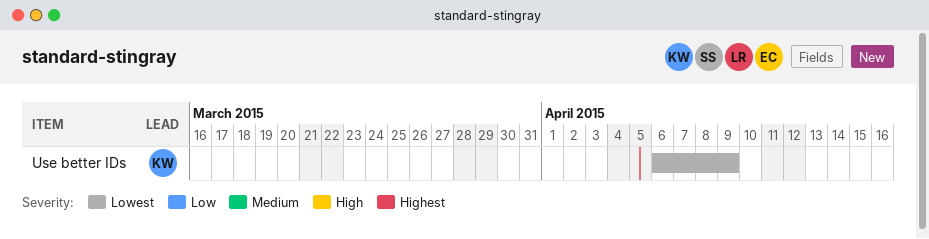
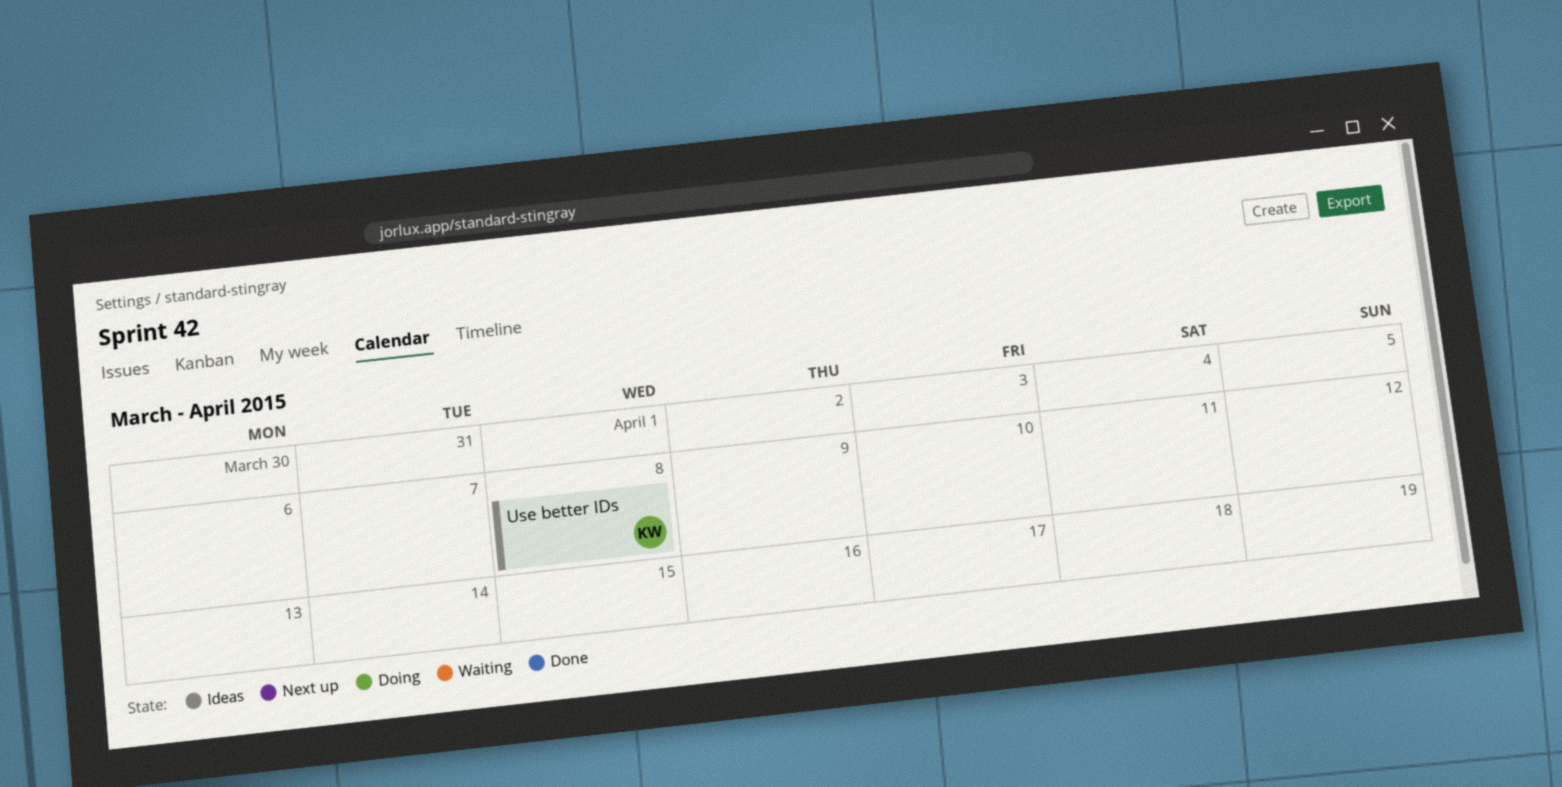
Use better IDs, due: Apr 9 -> Apr 8

